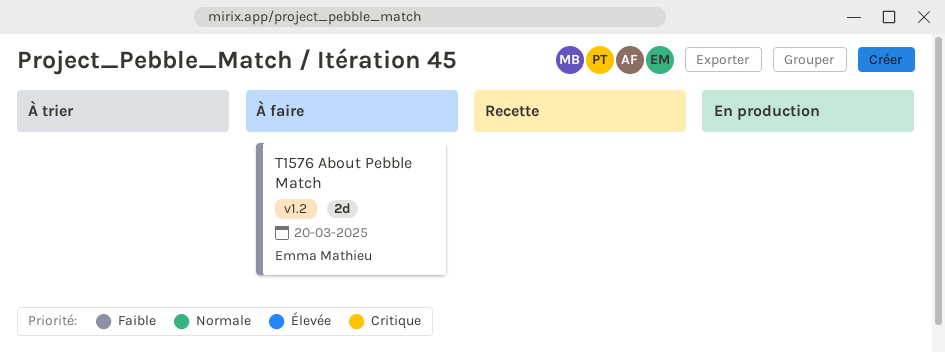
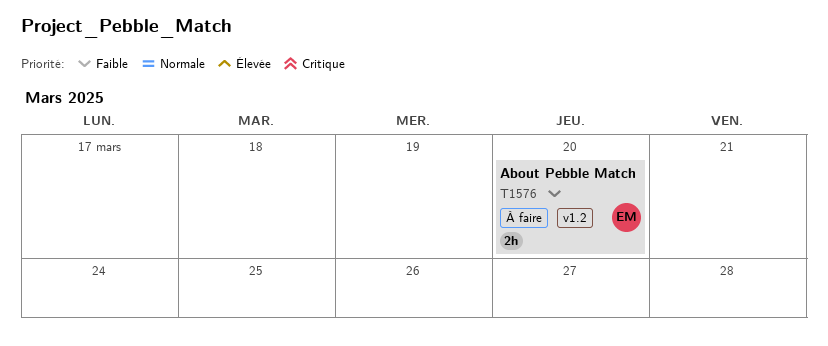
T1576, estimate: 2d -> 2h

